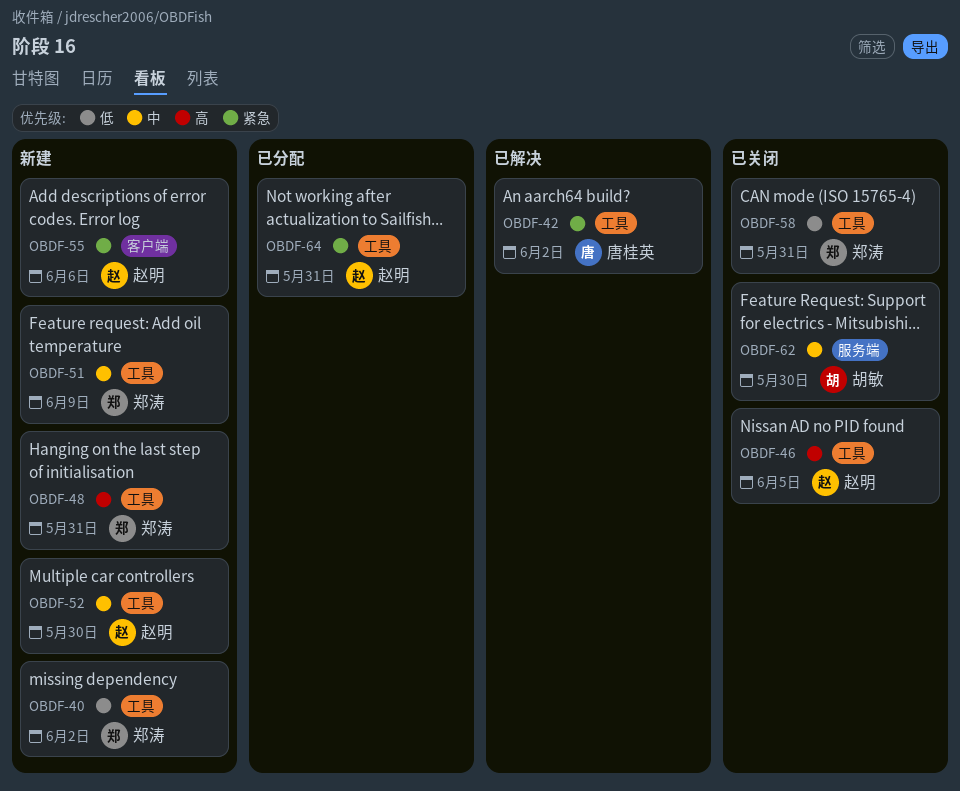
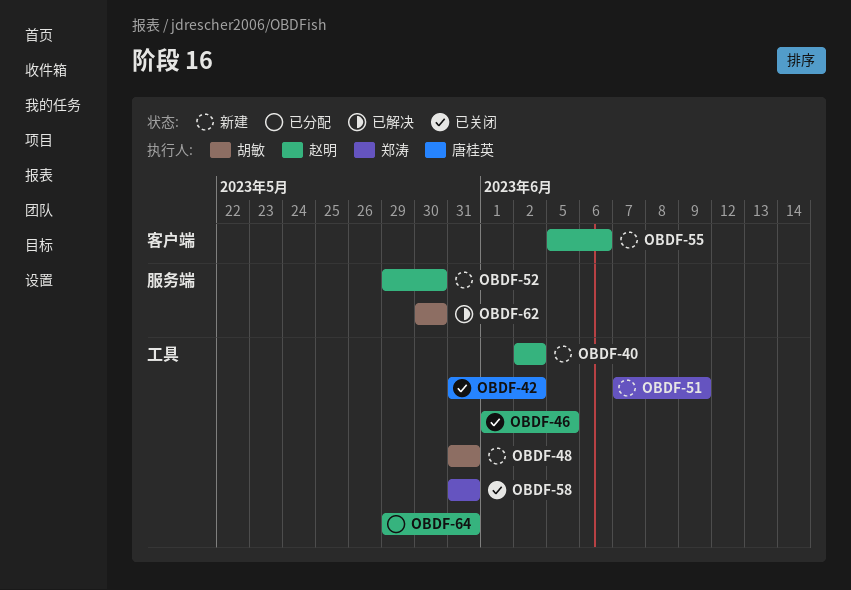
OBDF-40, owner: 郑涛 -> 赵明
OBDF-42, status: 已解决 -> 已关闭
OBDF-48, owner: 郑涛 -> 胡敏
OBDF-52, label: 工具 -> 服务端
OBDF-62, status: 已关闭 -> 已解决

